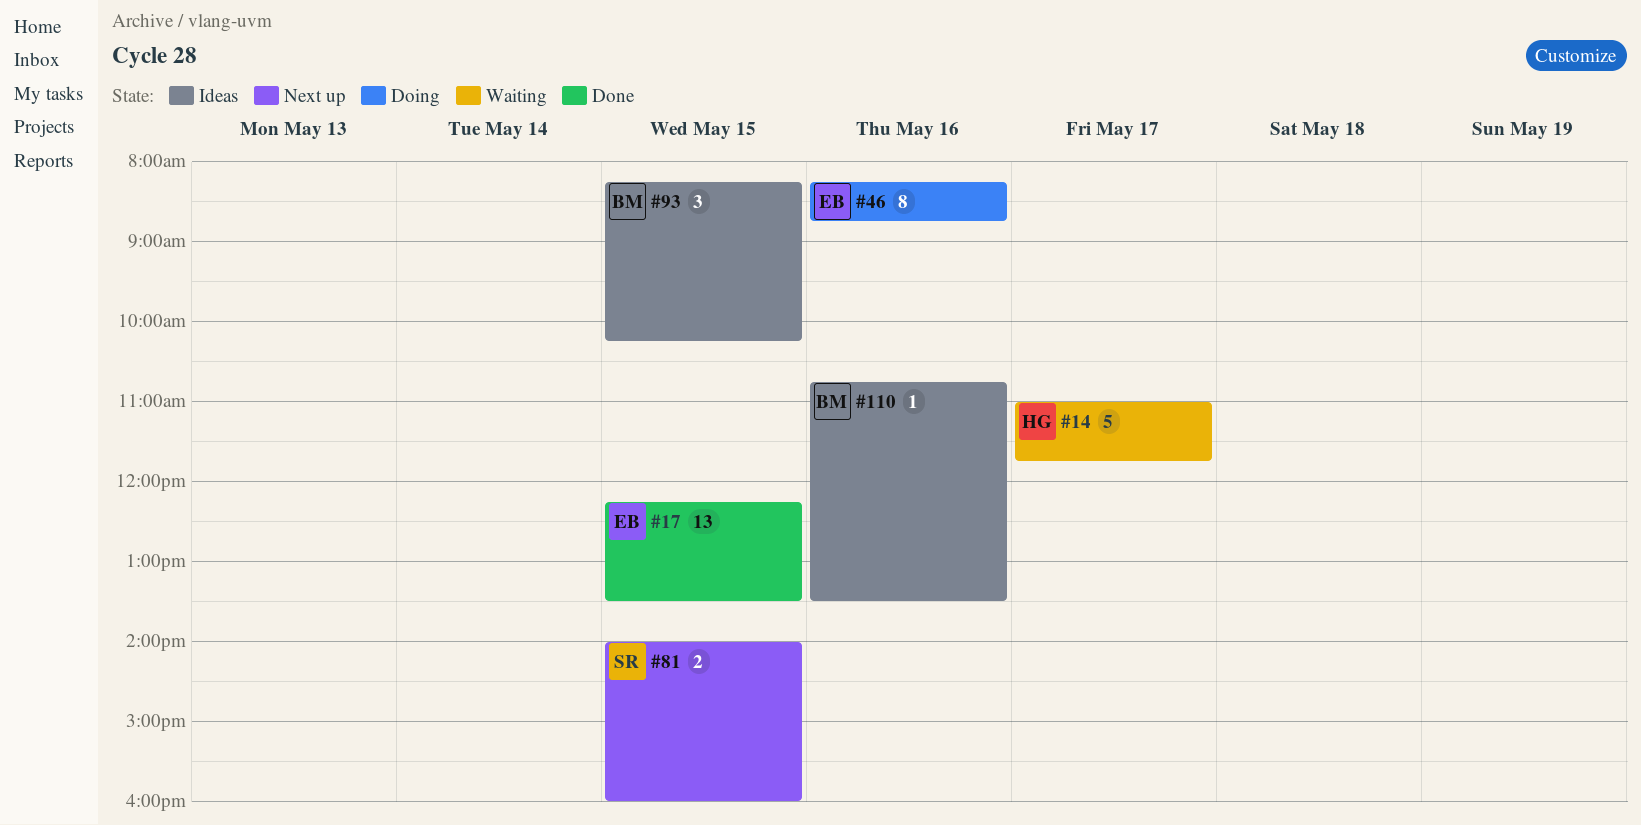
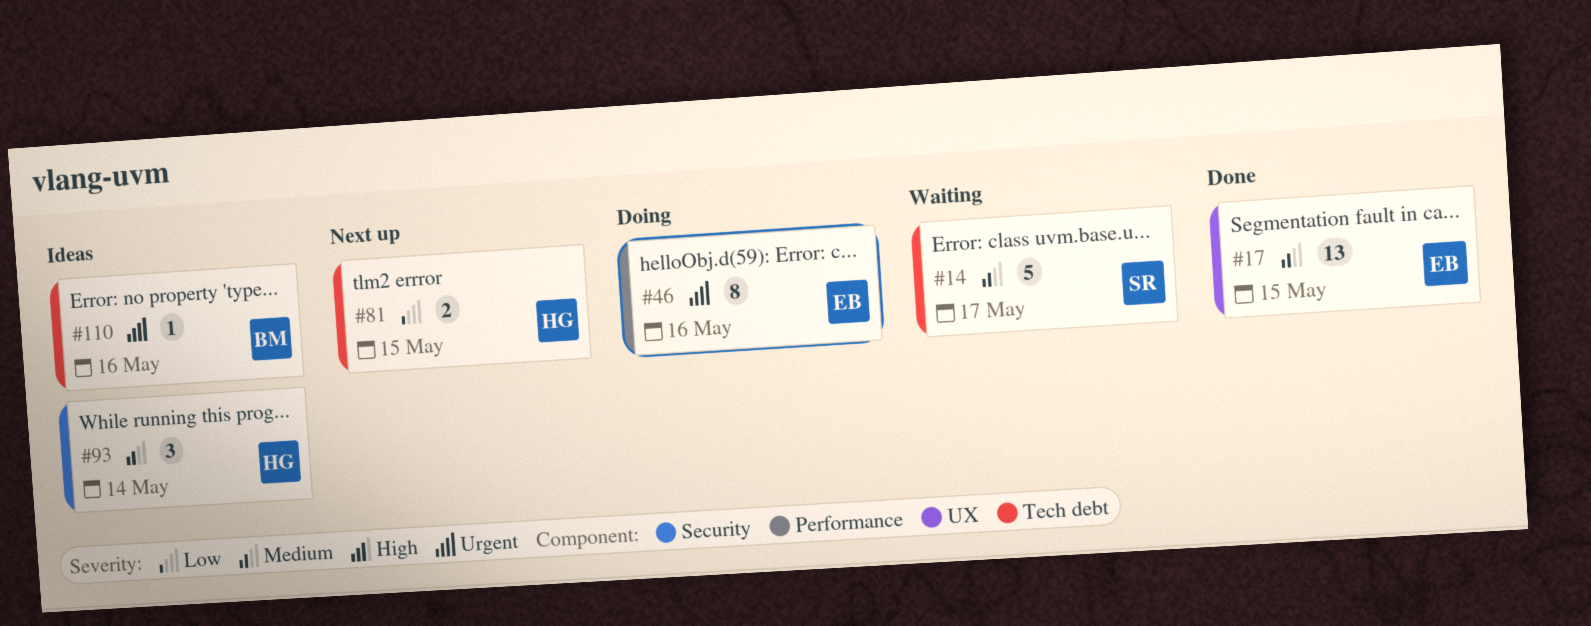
#14, owner: HG -> SR
#81, owner: SR -> HG
#93, owner: BM -> HG
#93, day: May 15 -> May 14

